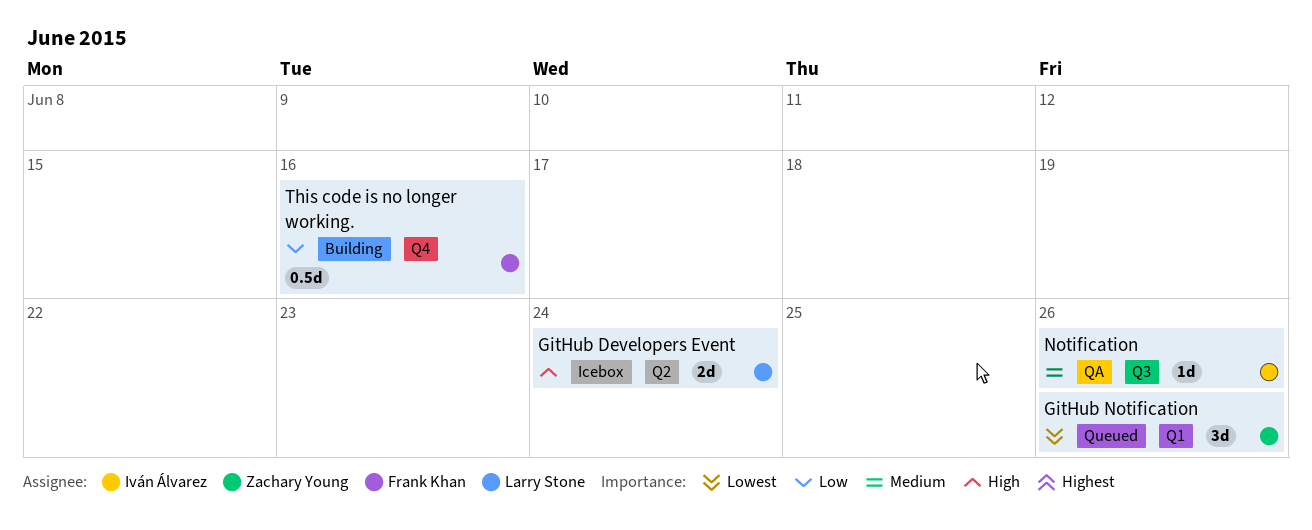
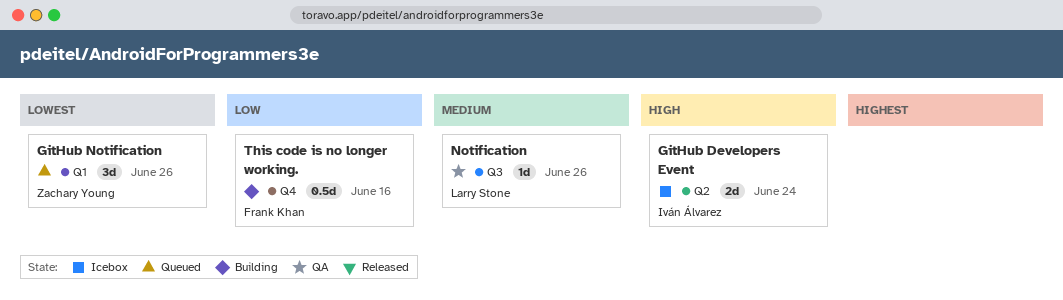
GitHub Developers Event, owner: Larry Stone -> Iván Álvarez
Notification, owner: Iván Álvarez -> Larry Stone

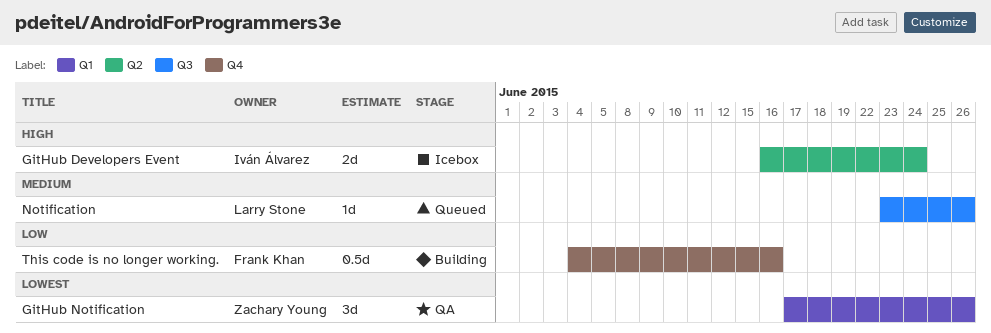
GitHub Notification, status: Queued -> QA
Notification, status: QA -> Queued

